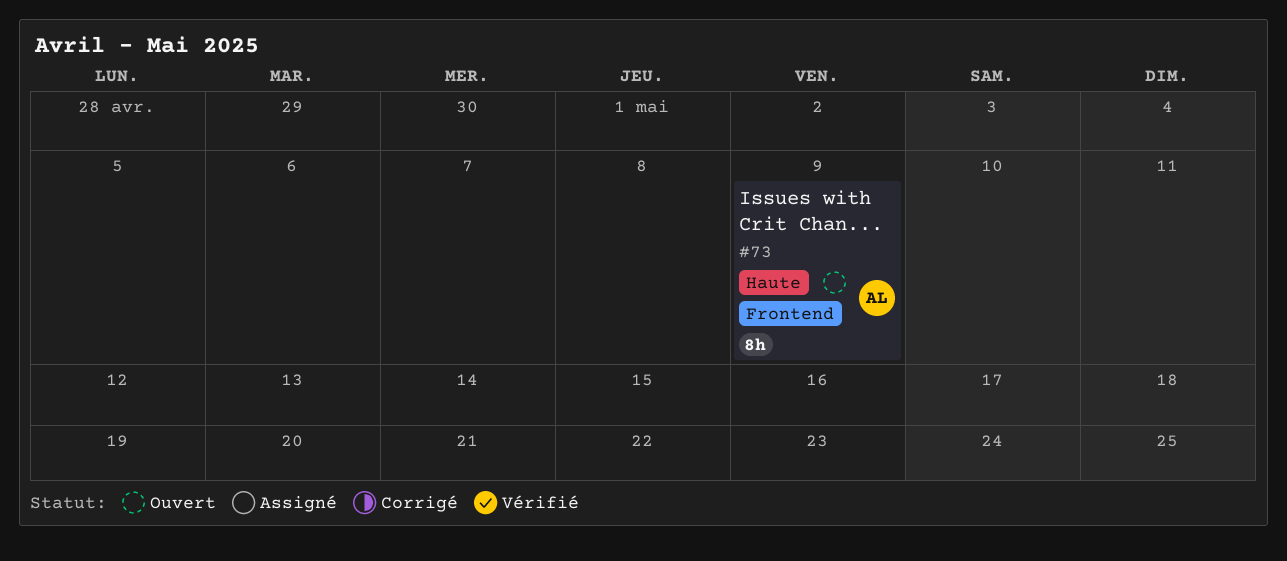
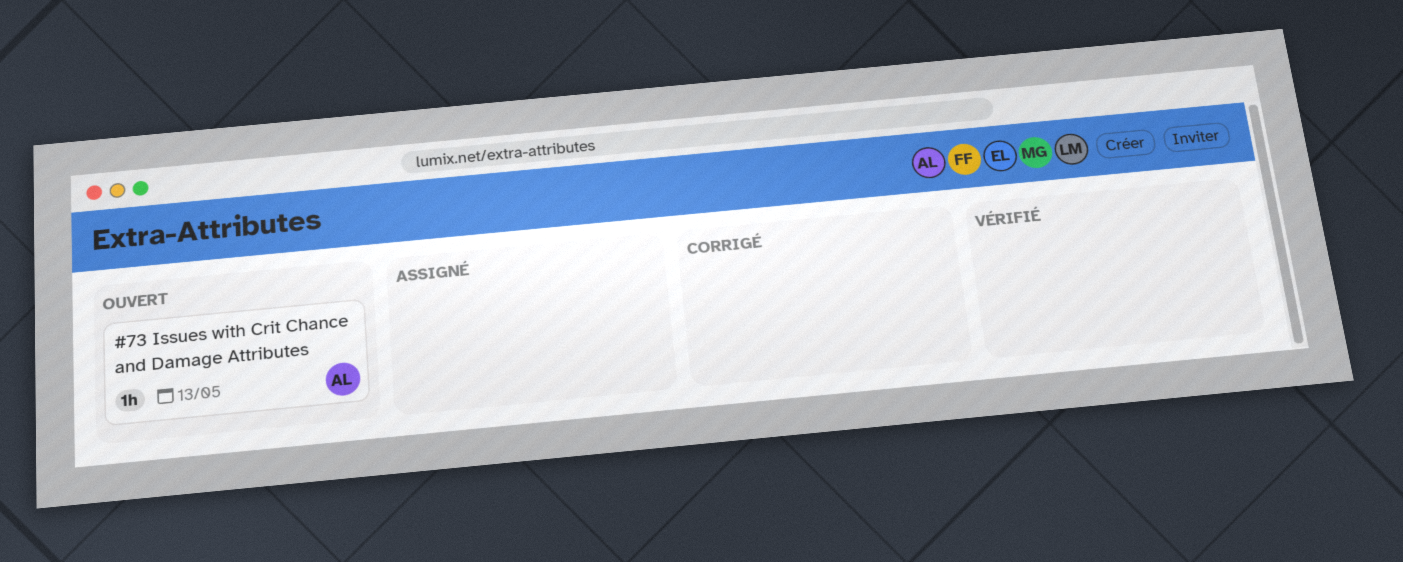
#73, estimate: 8h -> 1h
#73, due: May 9 -> May 13

